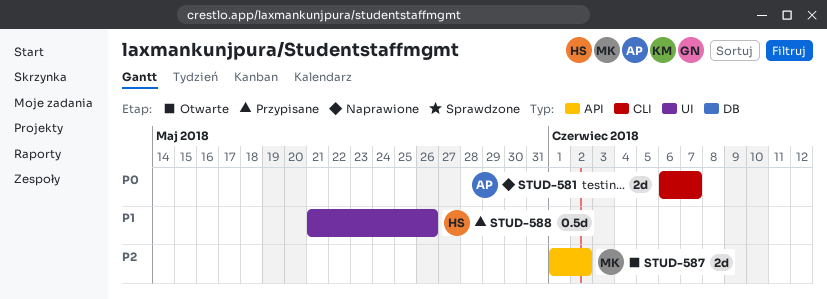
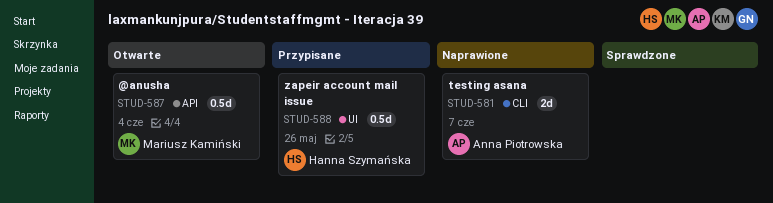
STUD-587, estimate: 2d -> 0.5d
STUD-587, due: Jun 2 -> Jun 4

